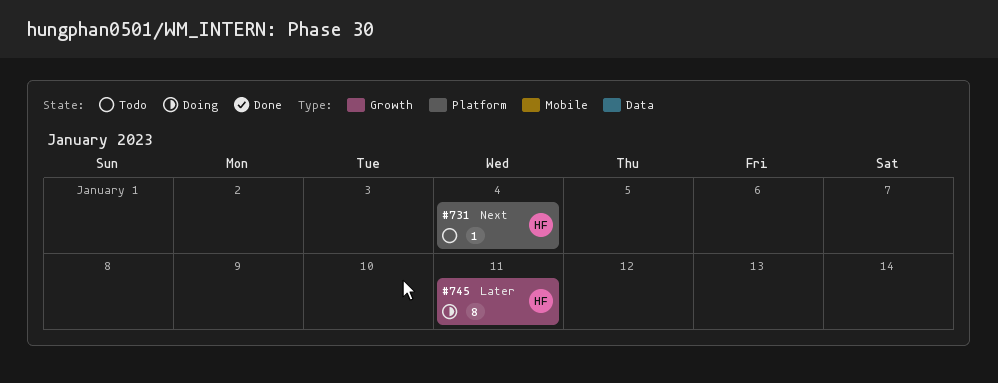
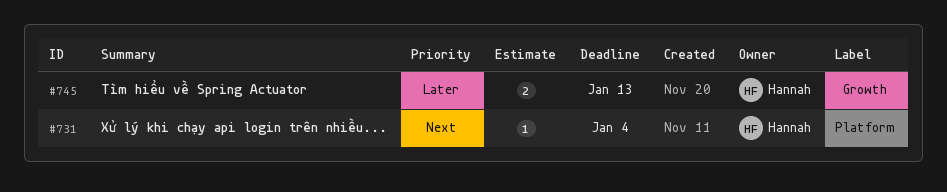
#745, estimate: 8 -> 2
#745, due: Jan 11 -> Jan 13

